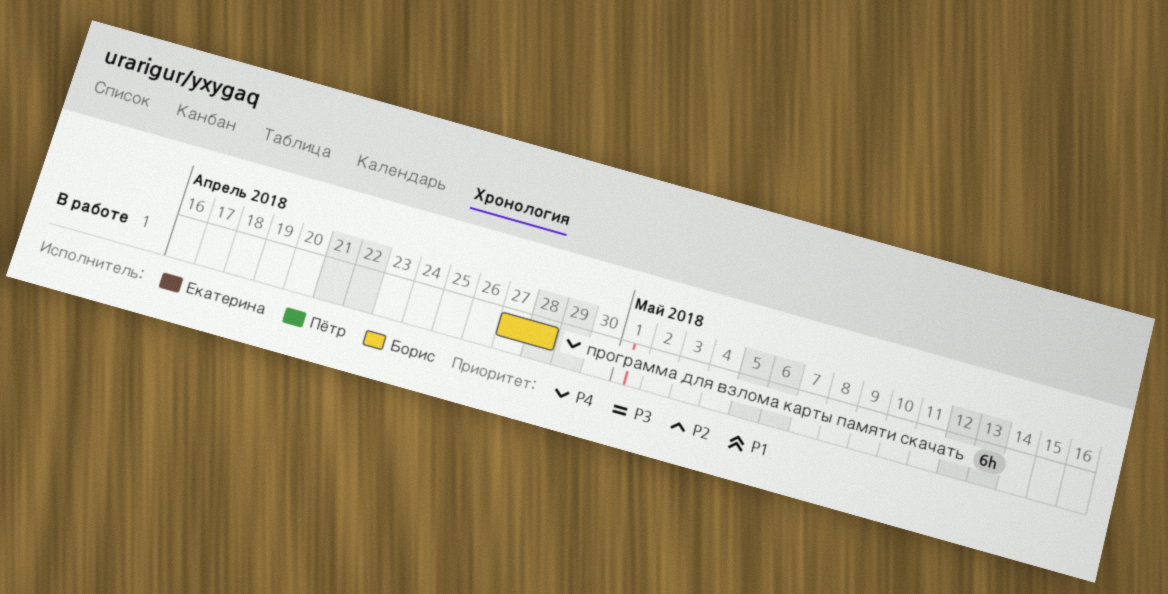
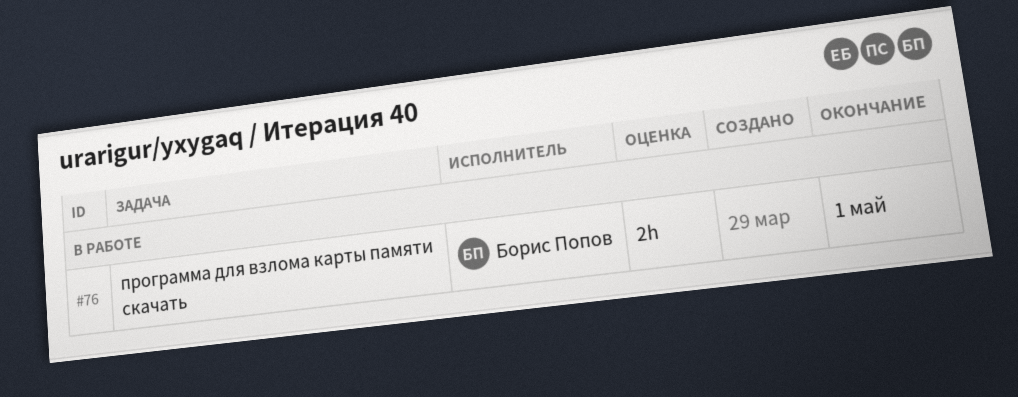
программа для взлома карты памяти скачать, estimate: 6h -> 2h
программа для взлома карты памяти скачать, due: Apr 28 -> May 1

